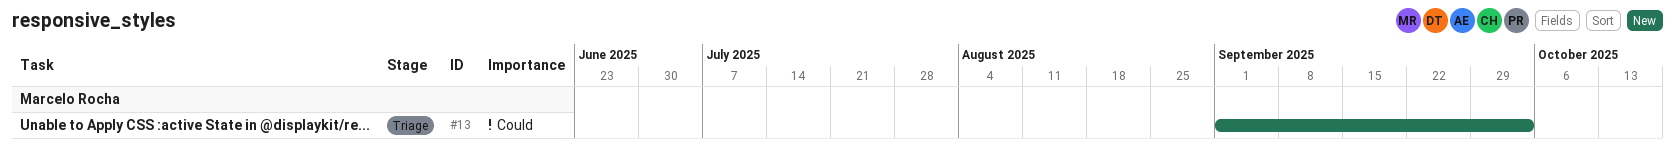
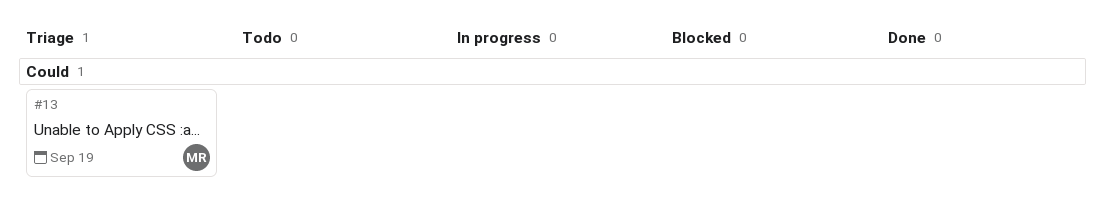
#13, due: Oct 3 -> Sep 19

